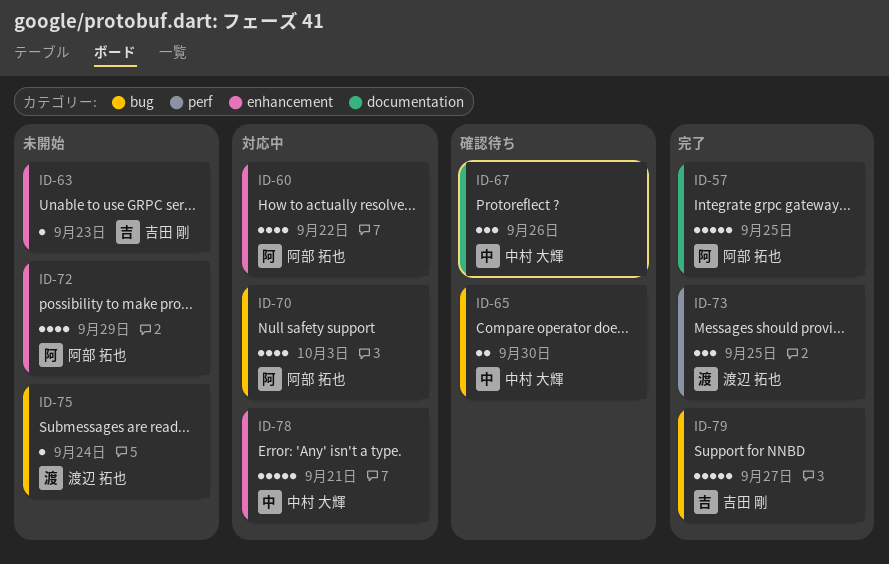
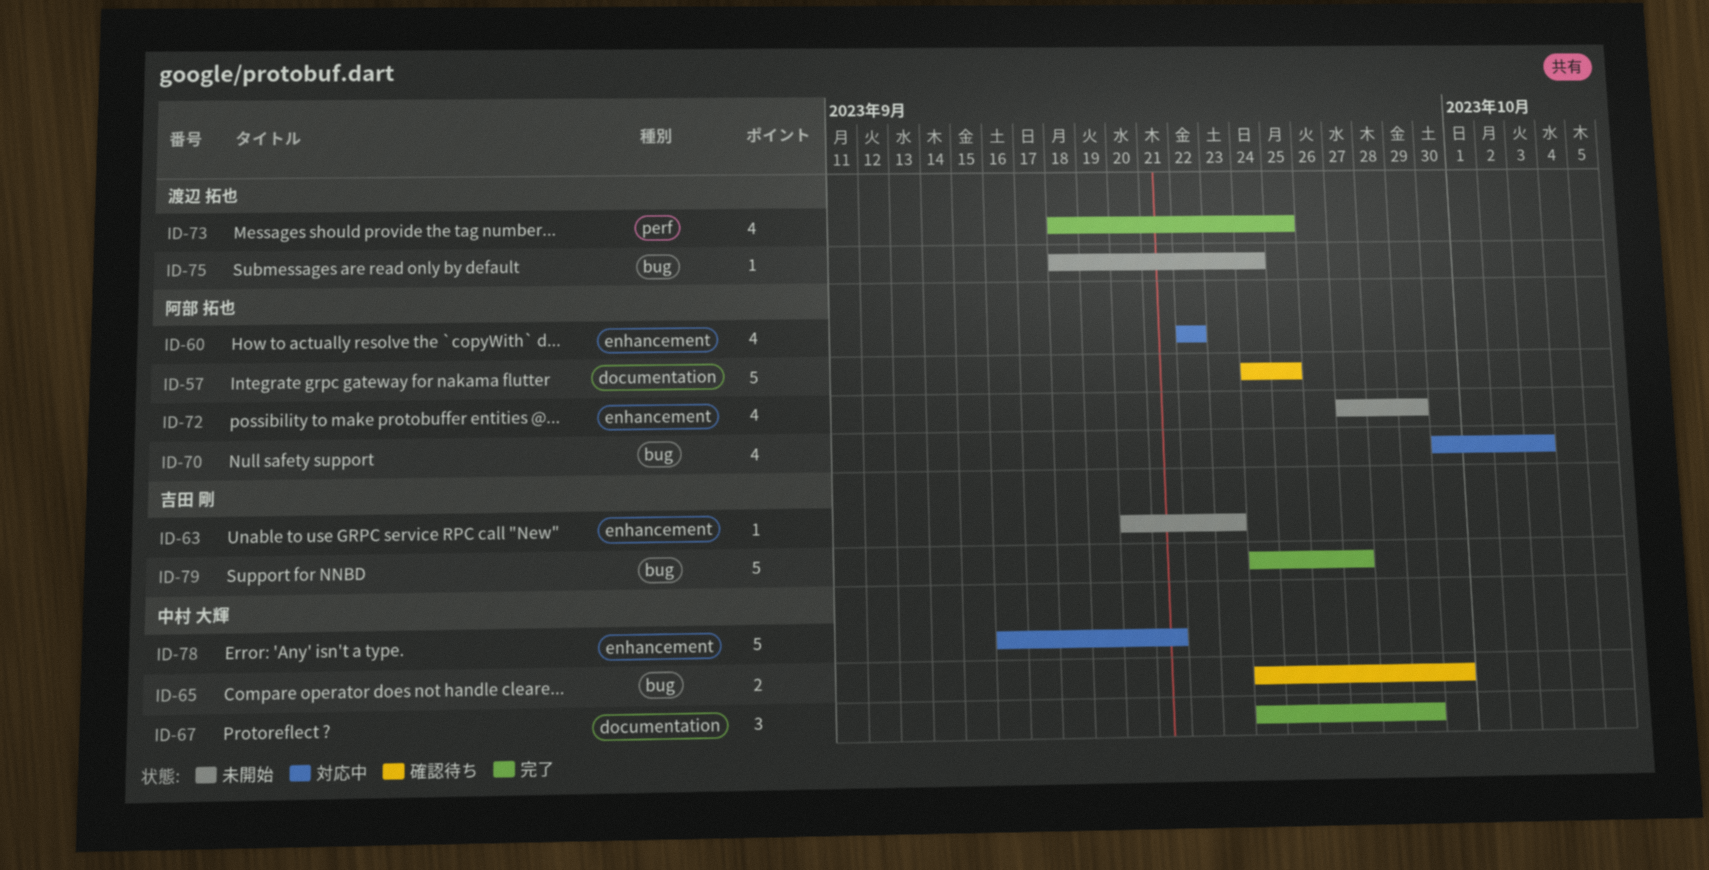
ID-57, status: 完了 -> 確認待ち
ID-67, status: 確認待ち -> 完了
ID-67, due: Sep 26 -> Sep 29
ID-73, estimate: 3 -> 4

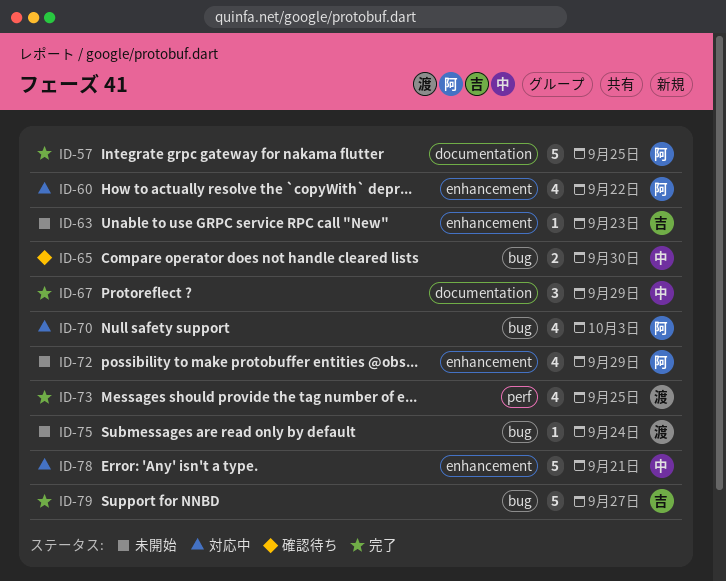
ID-57, status: 確認待ち -> 完了

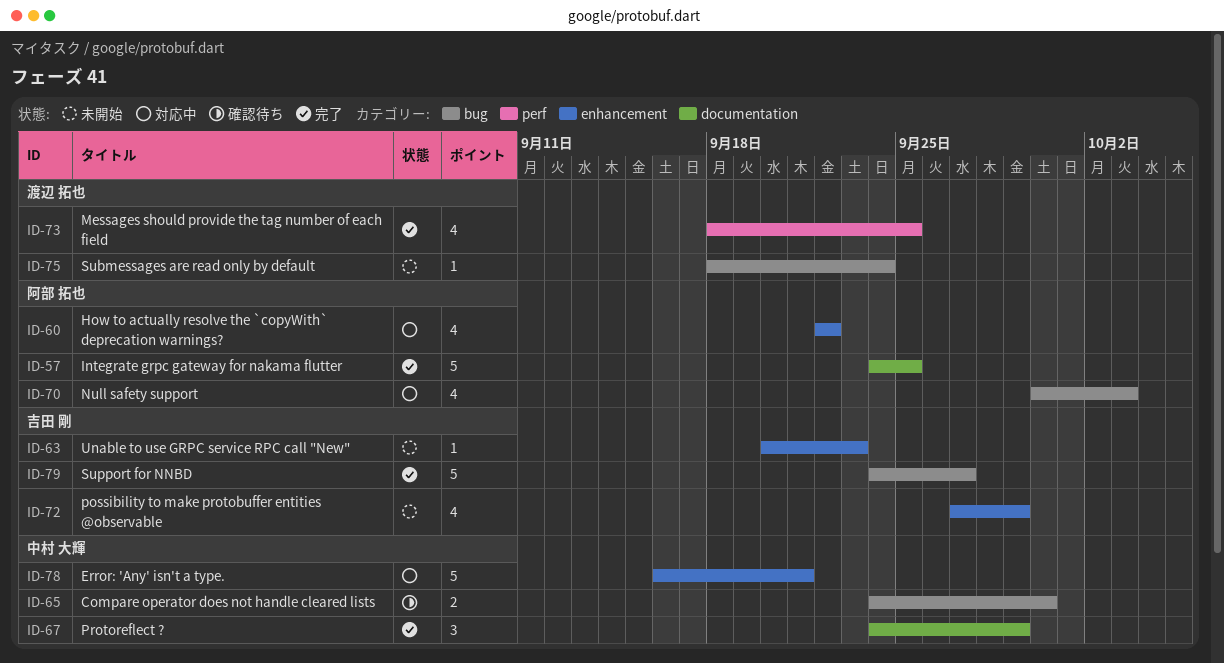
ID-72, owner: 阿部 拓也 -> 吉田 剛

